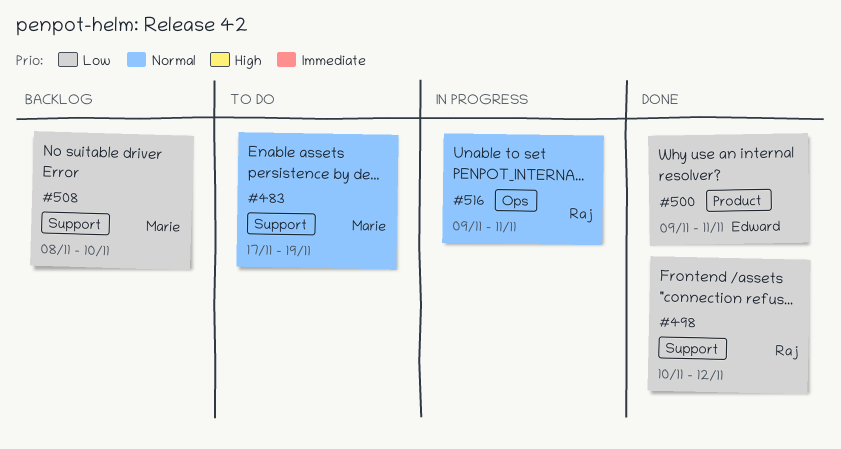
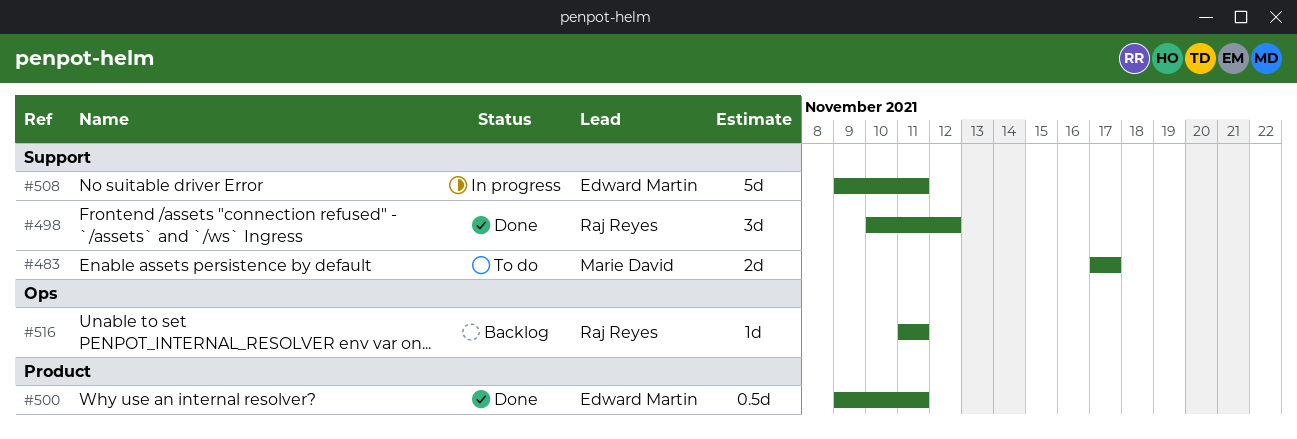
#483, due: Nov 19 -> Nov 17
#508, status: Backlog -> In progress
#508, owner: Marie David -> Edward Martin
#508, start: Nov 8 -> Nov 9
#508, due: Nov 10 -> Nov 11
#516, status: In progress -> Backlog
#516, start: Nov 9 -> Nov 11

